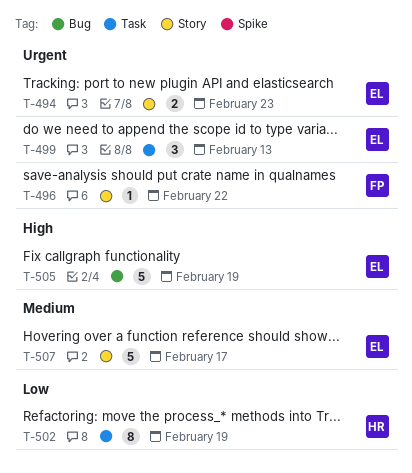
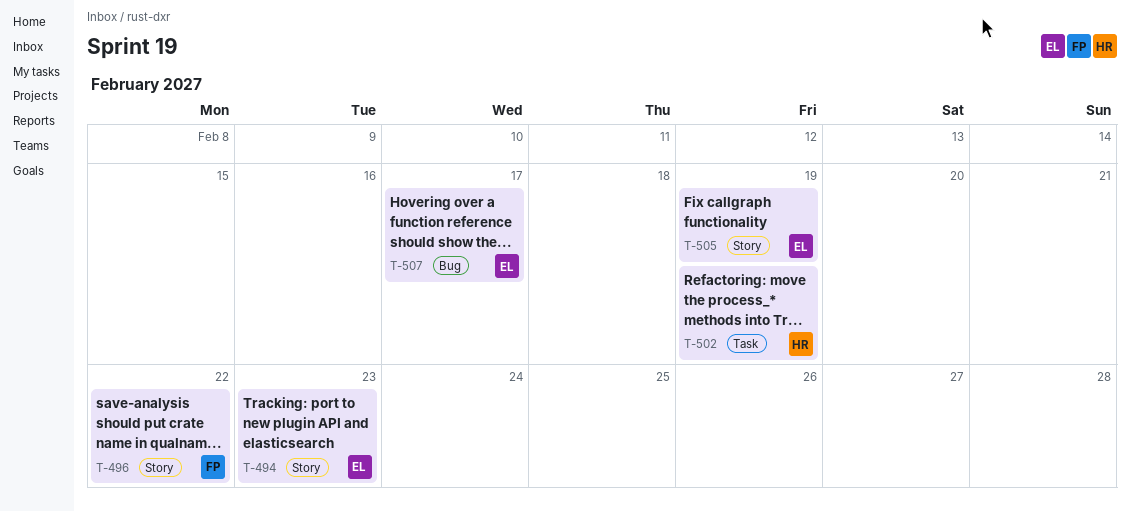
T-499: present -> none
T-505, label: Bug -> Story
T-507, label: Story -> Bug

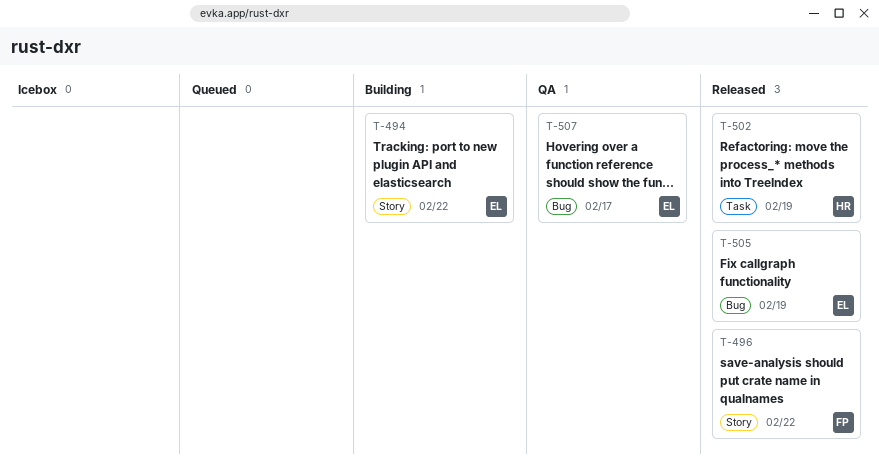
T-494, due: Feb 23 -> Feb 22
T-505, label: Story -> Bug

